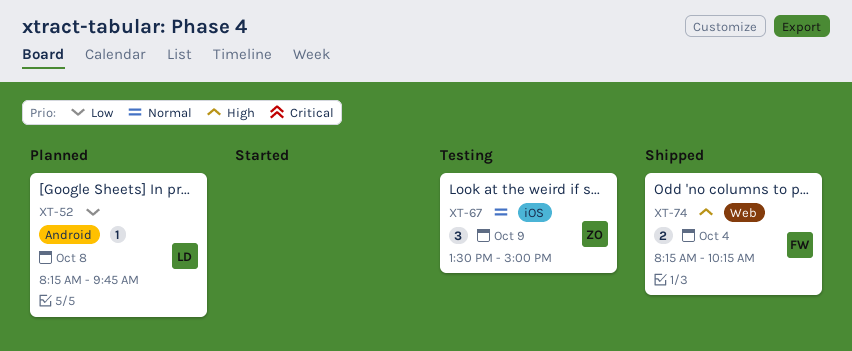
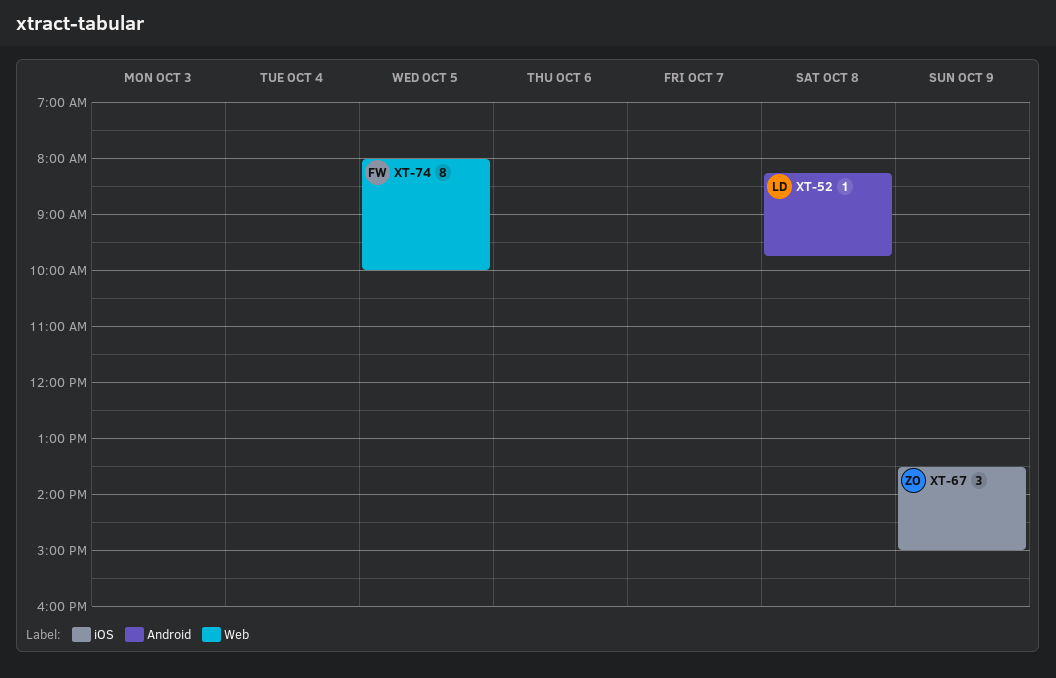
XT-74, estimate: 2 -> 8
XT-74, day: Oct 4 -> Oct 5
XT-74, begins: 08:15 -> 08:00
XT-74, ends: 10:15 -> 10:00

